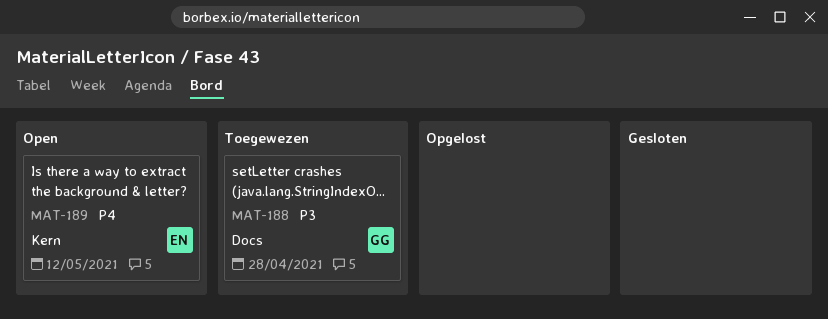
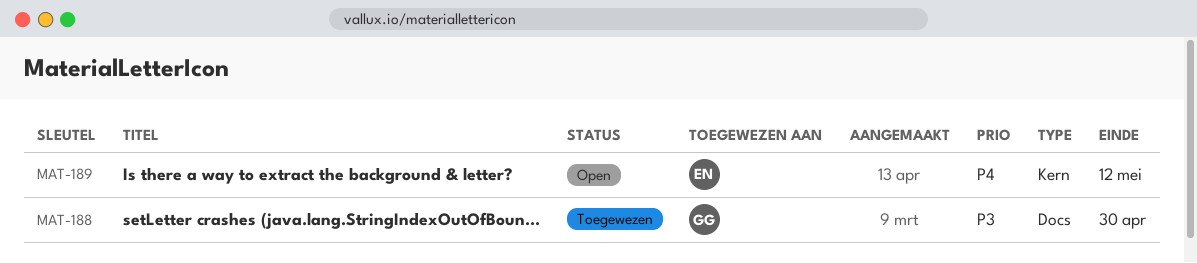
MAT-188, due: Apr 28 -> Apr 30

